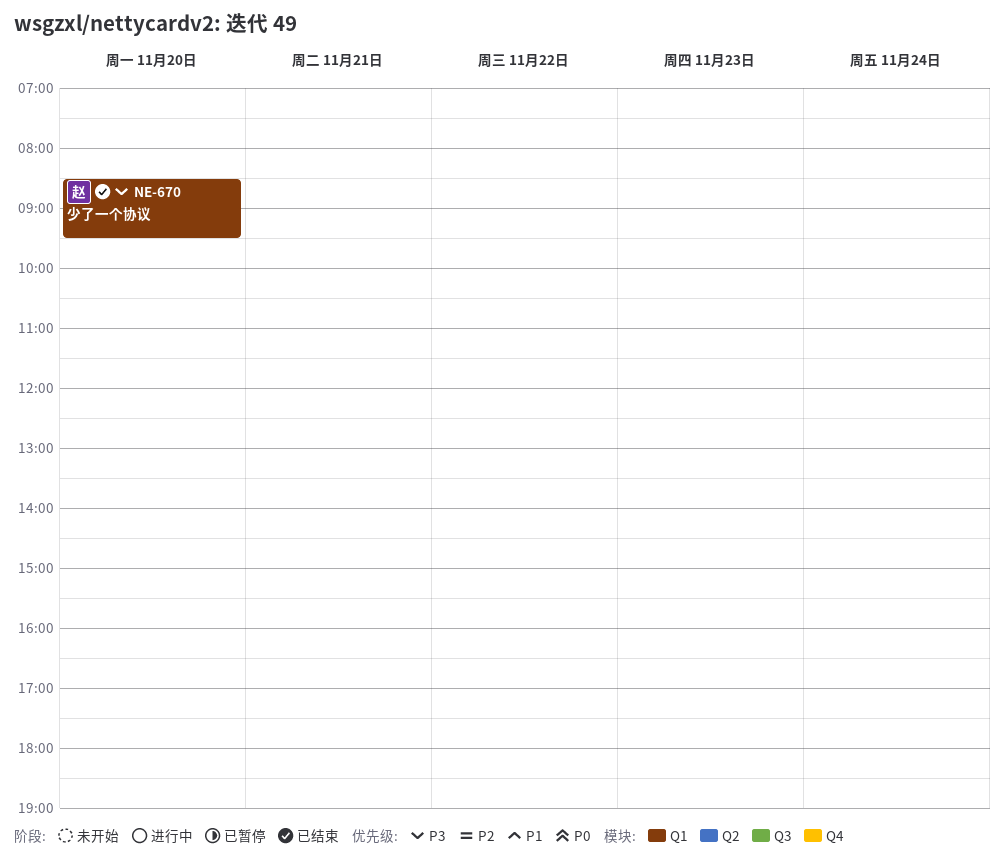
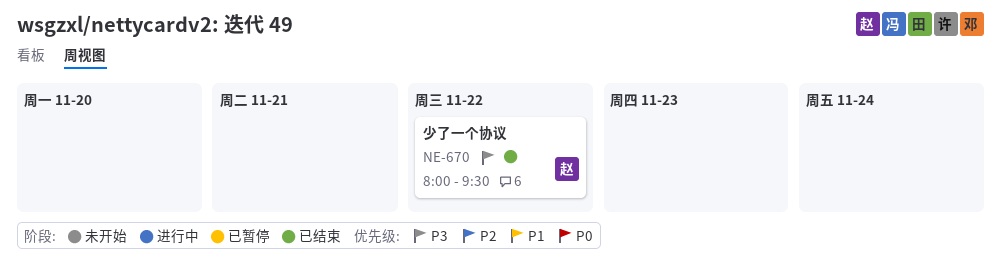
NE-670, day: Nov 20 -> Nov 22
NE-670, begins: 08:30 -> 08:00

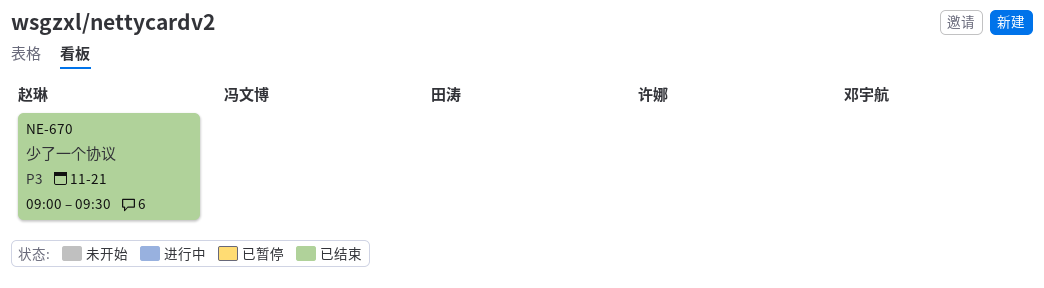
NE-670, day: Nov 22 -> Nov 21
NE-670, begins: 08:00 -> 09:00

